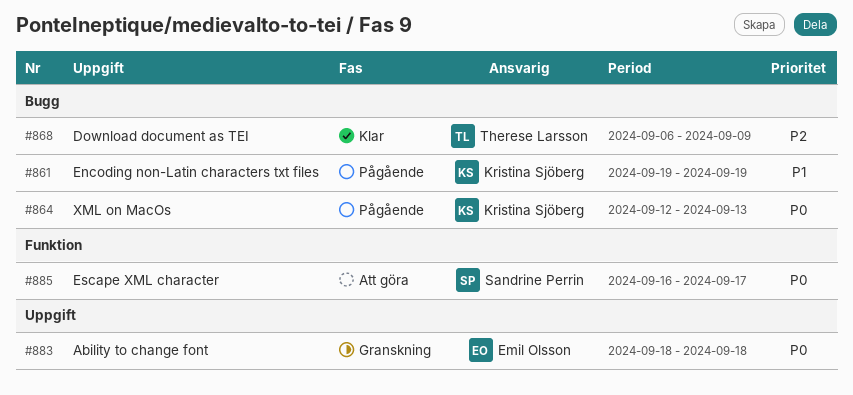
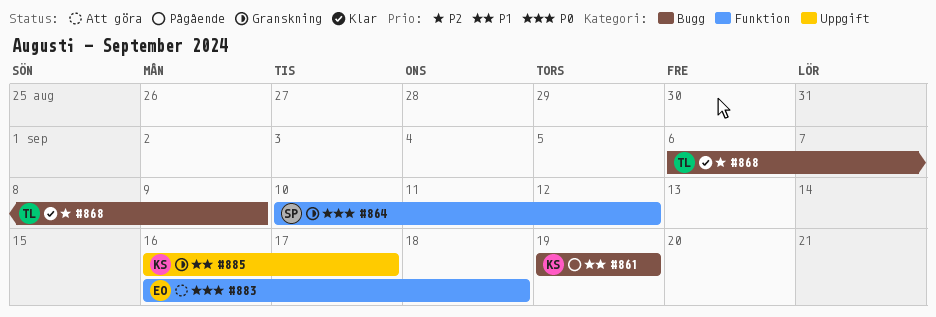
#864, status: Pågående -> Granskning
#864, owner: Kristina Sjöberg -> Sandrine Perrin
#864, label: Bugg -> Funktion
#864, start: Sep 12 -> Sep 10
#864, due: Sep 13 -> Sep 12
#883, status: Granskning -> Att göra
#883, label: Uppgift -> Funktion
#883, start: Sep 18 -> Sep 16
#885, status: Att göra -> Granskning
#885, owner: Sandrine Perrin -> Kristina Sjöberg
#885, priority: P0 -> P1
#885, label: Funktion -> Uppgift

